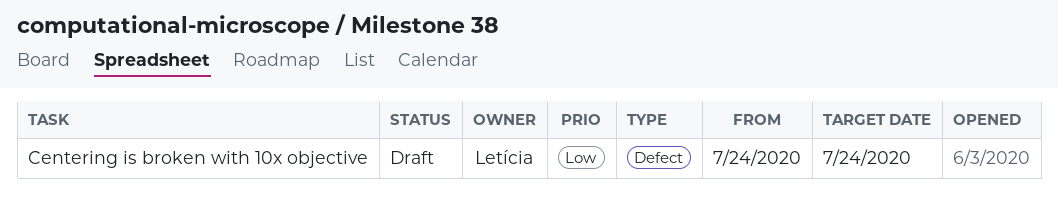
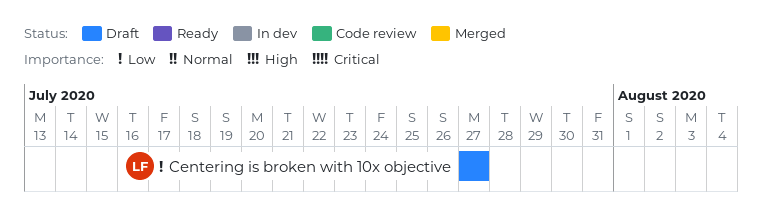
Centering is broken with 10x objective, start: Jul 24 -> Jul 27
Centering is broken with 10x objective, due: Jul 24 -> Jul 27

